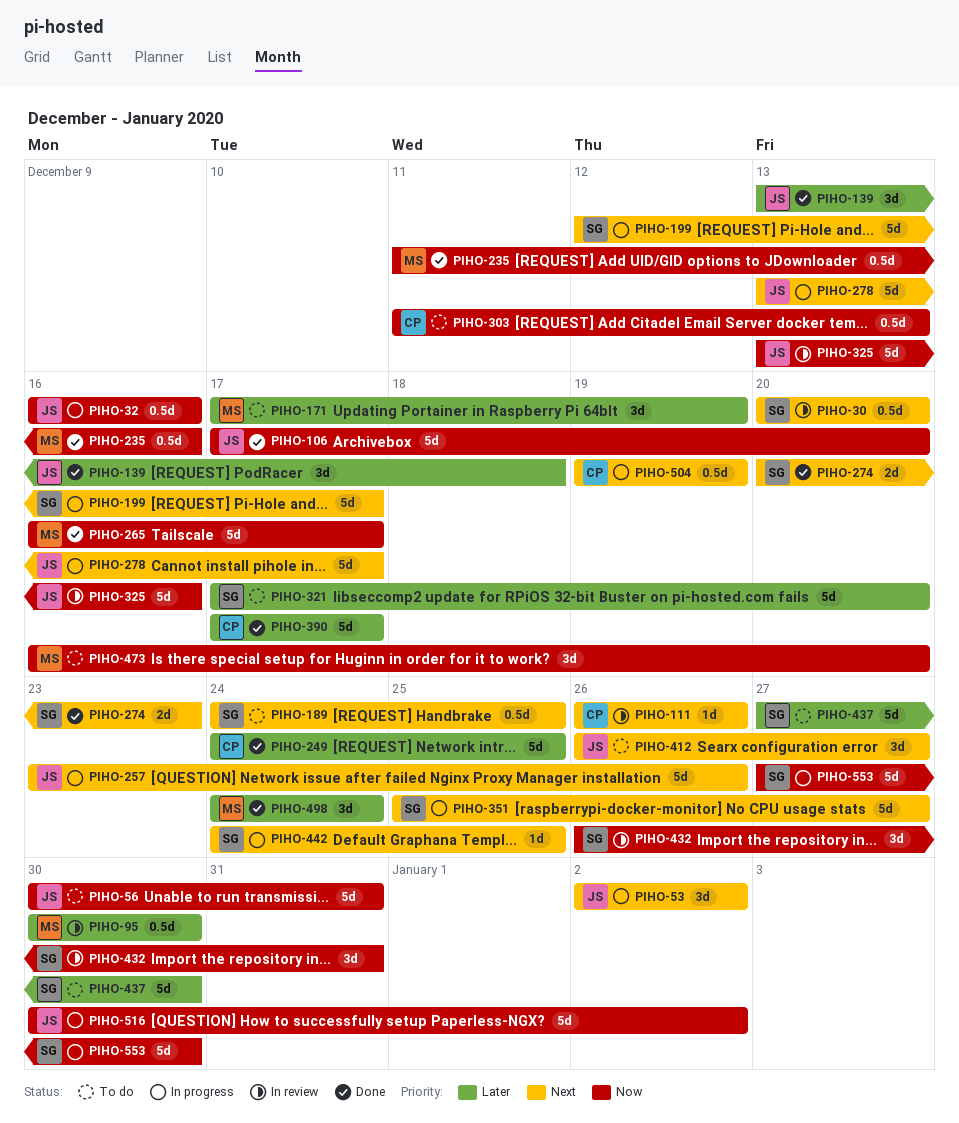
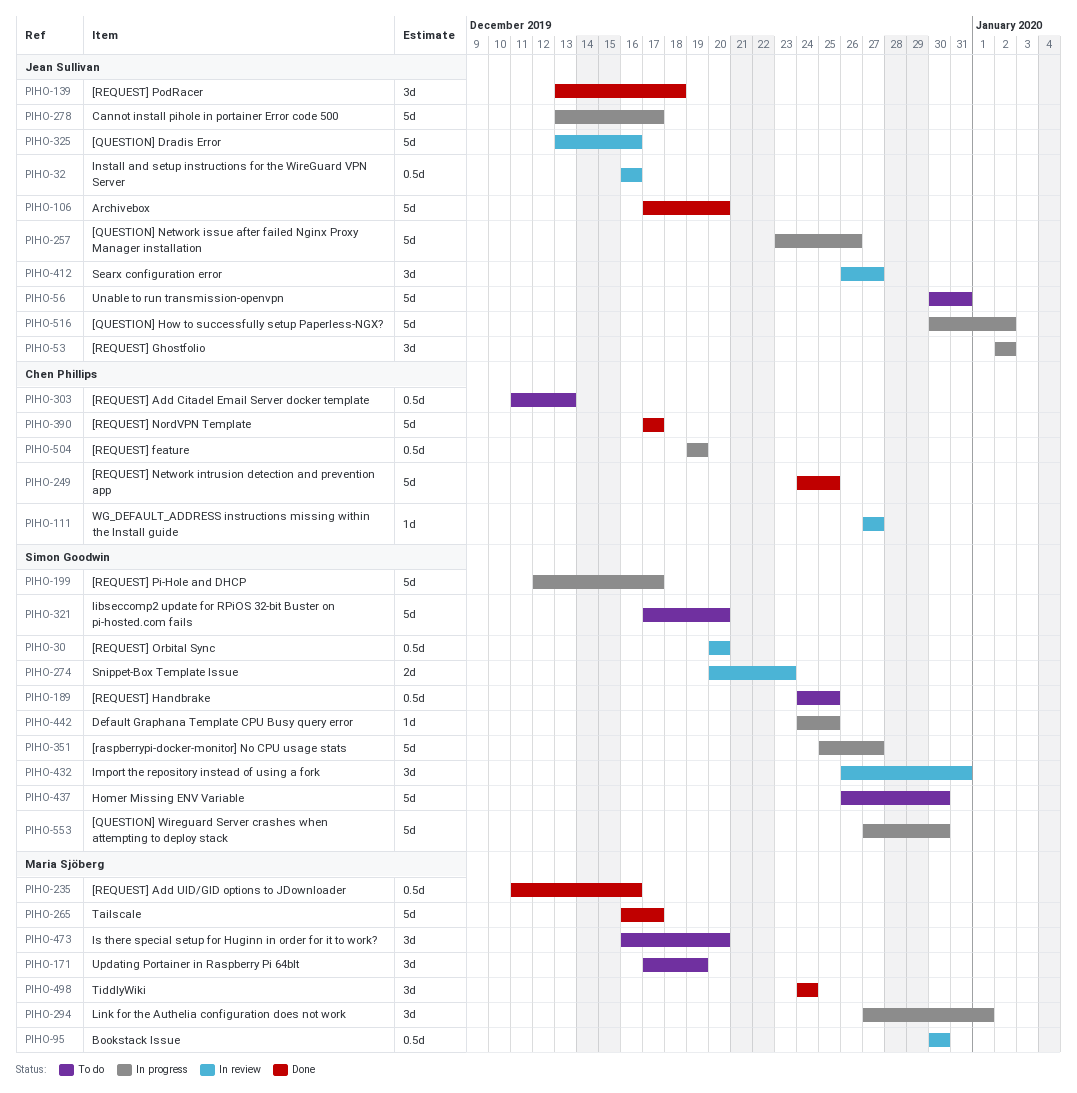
PIHO-32, status: In progress -> In review
PIHO-111, start: Dec 26 -> Dec 27
PIHO-111, due: Dec 26 -> Dec 27
PIHO-274, status: Done -> In review
PIHO-294: none -> present
PIHO-412, status: To do -> In review
PIHO-437, start: Dec 27 -> Dec 26

